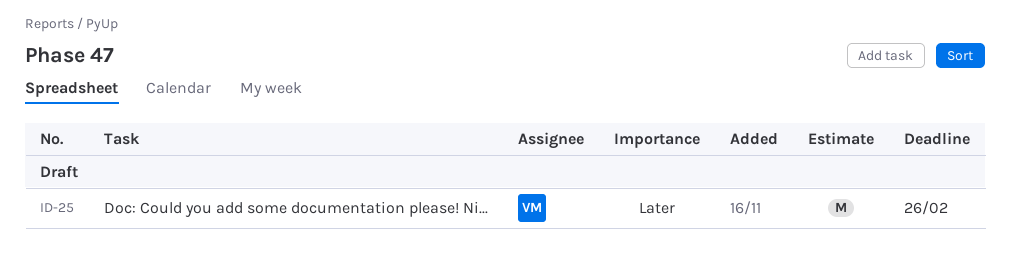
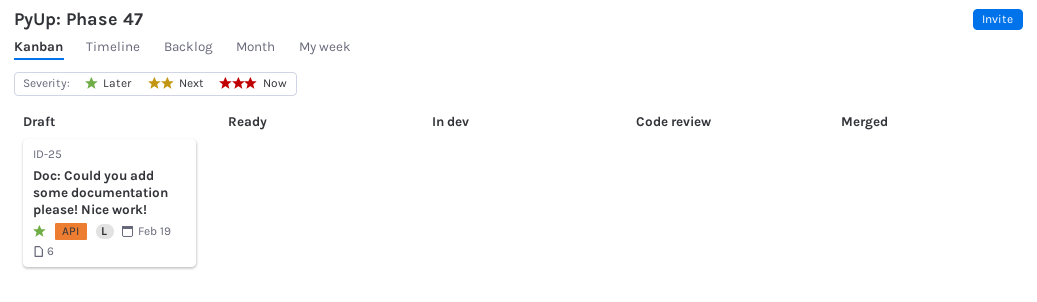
ID-25, estimate: M -> L
ID-25, due: Feb 26 -> Feb 19

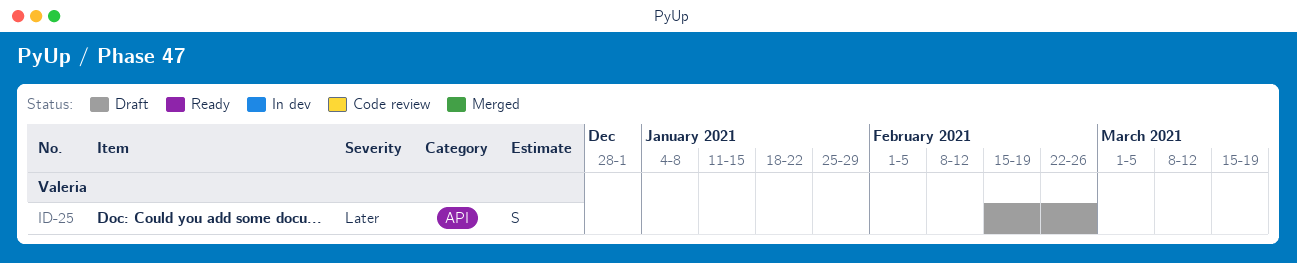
ID-25, estimate: L -> S
ID-25, due: Feb 19 -> Feb 26

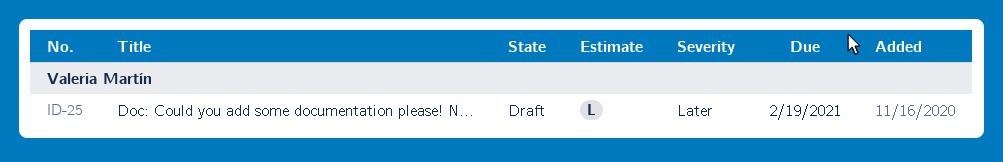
ID-25, estimate: S -> L
ID-25, due: Feb 26 -> Feb 19

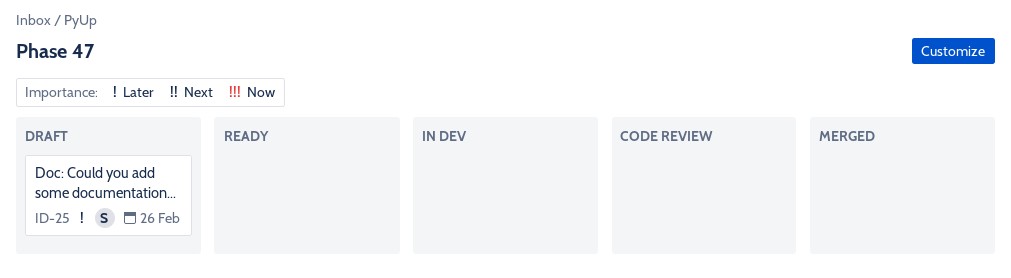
ID-25, estimate: L -> S
ID-25, due: Feb 19 -> Feb 26

